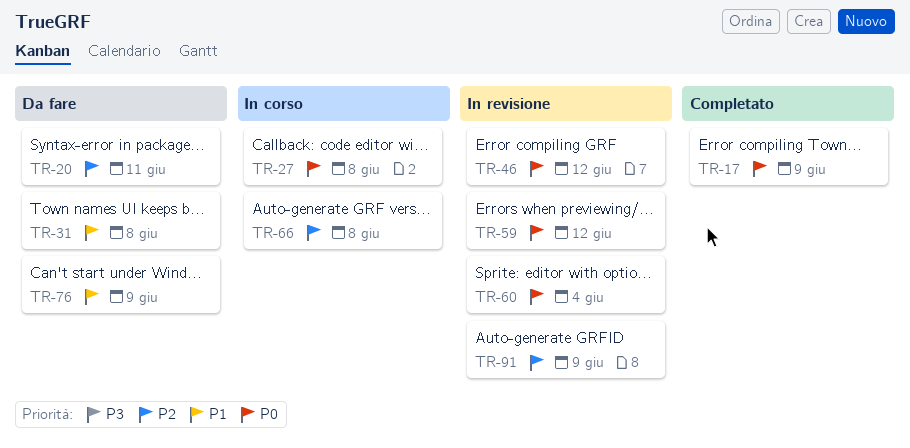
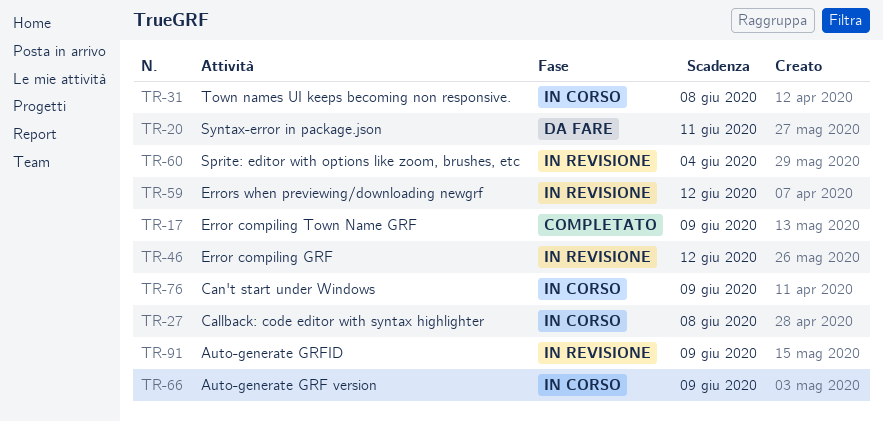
TR-31, status: Da fare -> In corso
TR-66, due: Jun 8 -> Jun 9
TR-76, status: Da fare -> In corso

